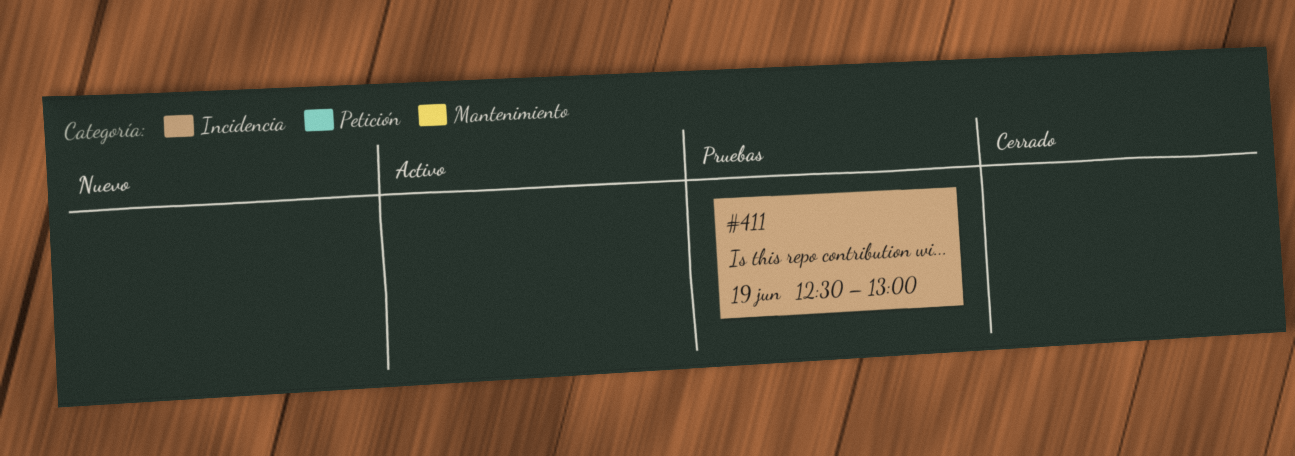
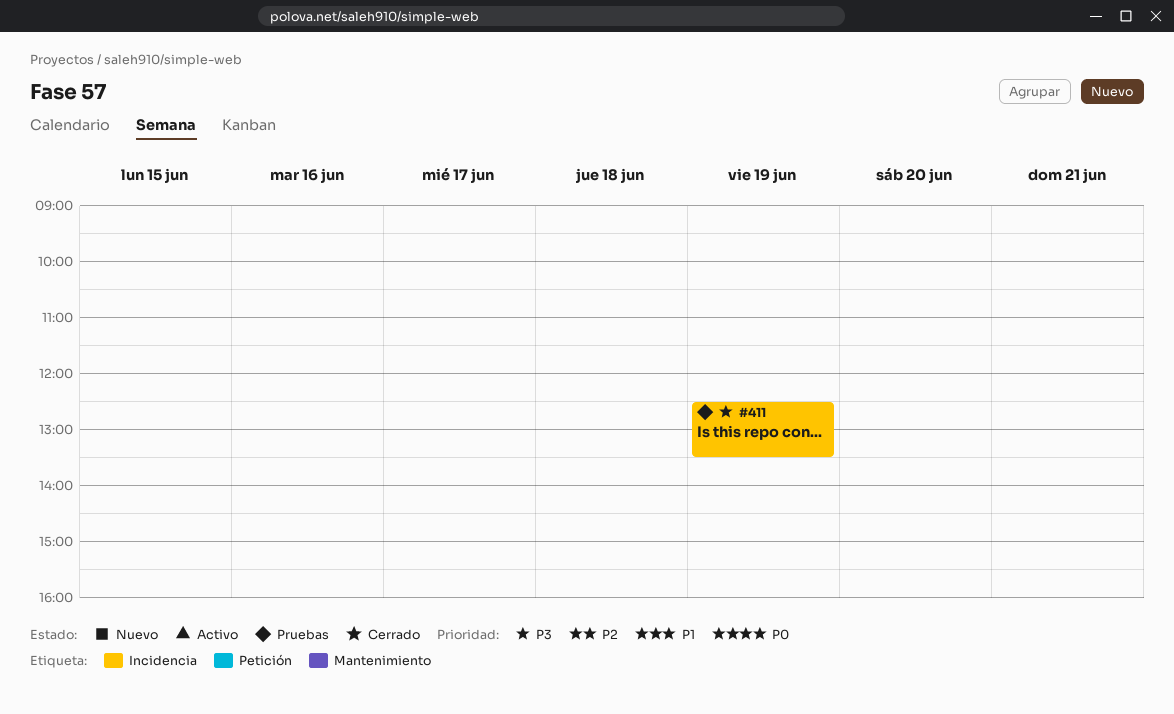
#411, ends: 13:00 -> 13:30

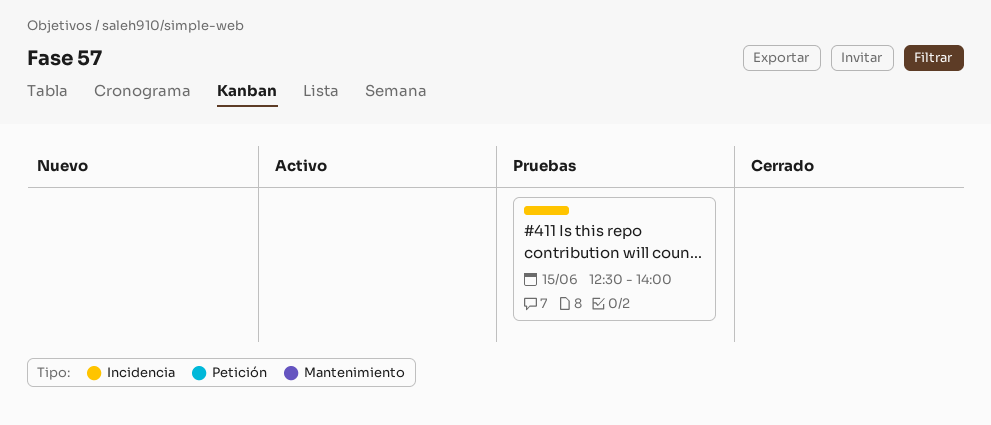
#411, day: Jun 19 -> Jun 15
#411, ends: 13:30 -> 14:00

